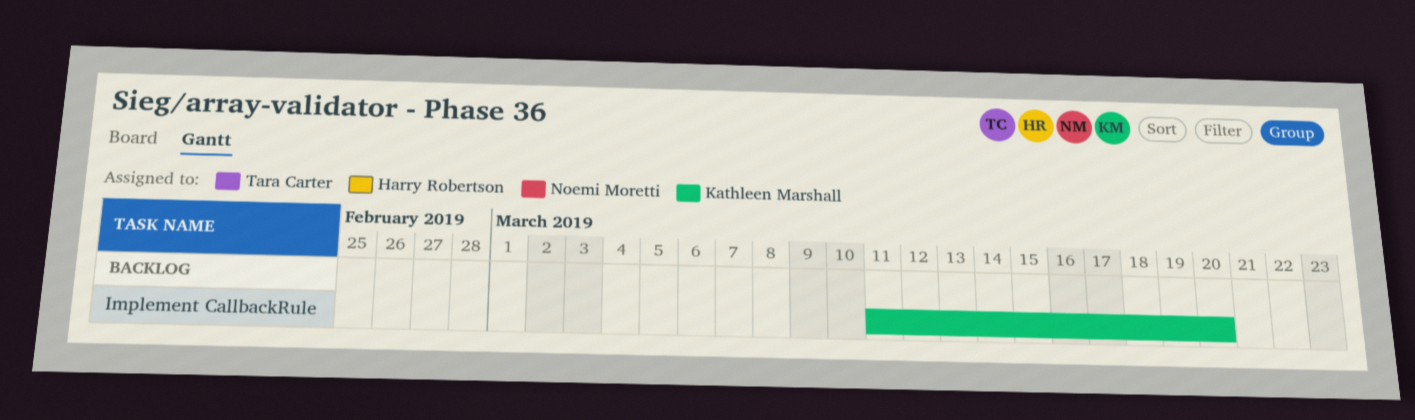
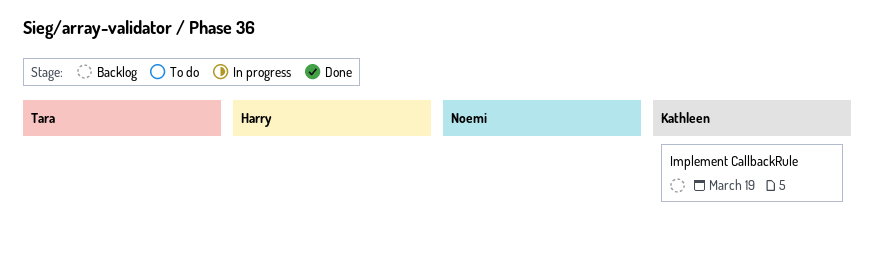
Implement CallbackRule, due: Mar 20 -> Mar 19

